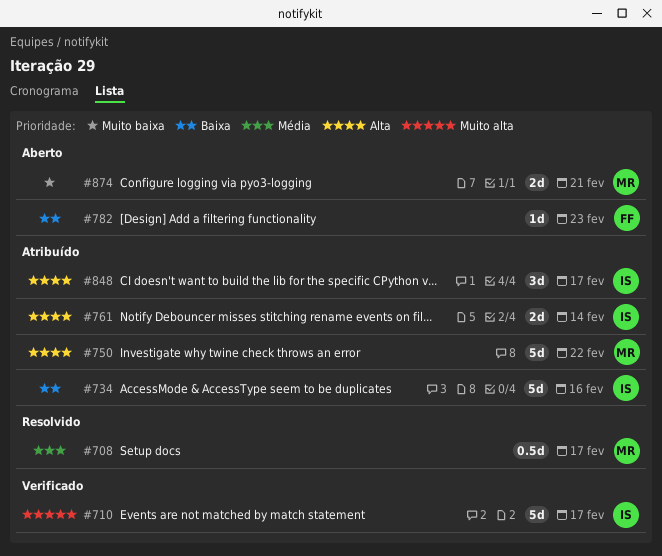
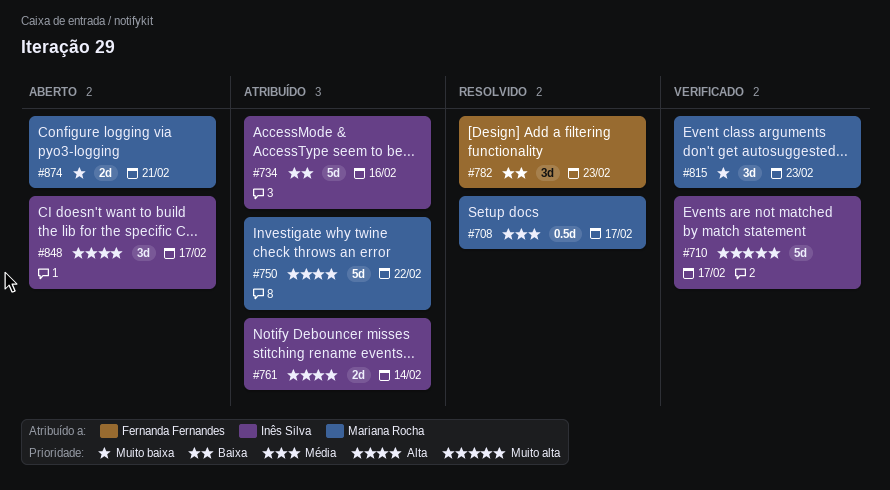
#782, status: Aberto -> Resolvido
#782, estimate: 1d -> 3d
#815: none -> present
#848, status: Atribuído -> Aberto

